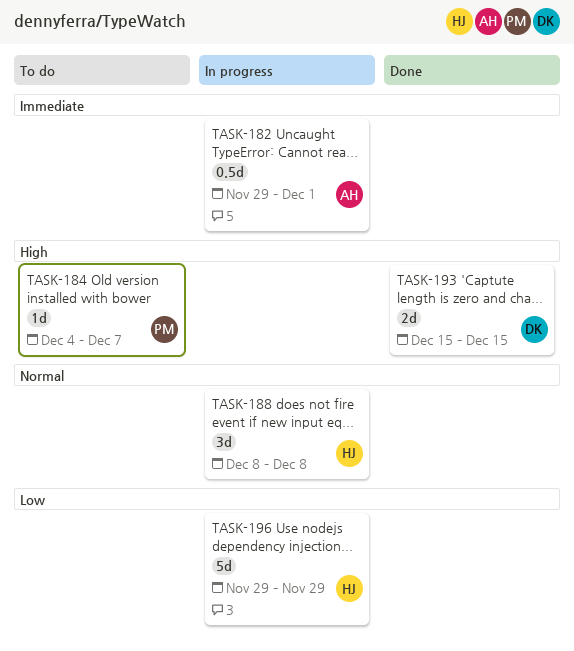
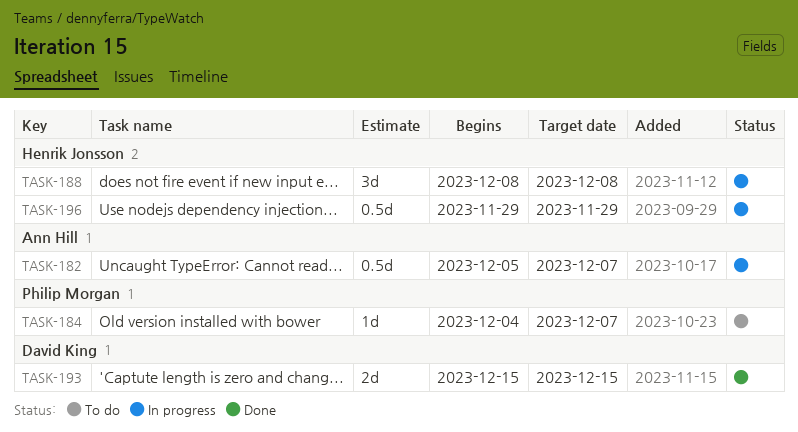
TASK-182, start: Nov 29 -> Dec 5
TASK-182, due: Dec 1 -> Dec 7
TASK-196, estimate: 5d -> 0.5d

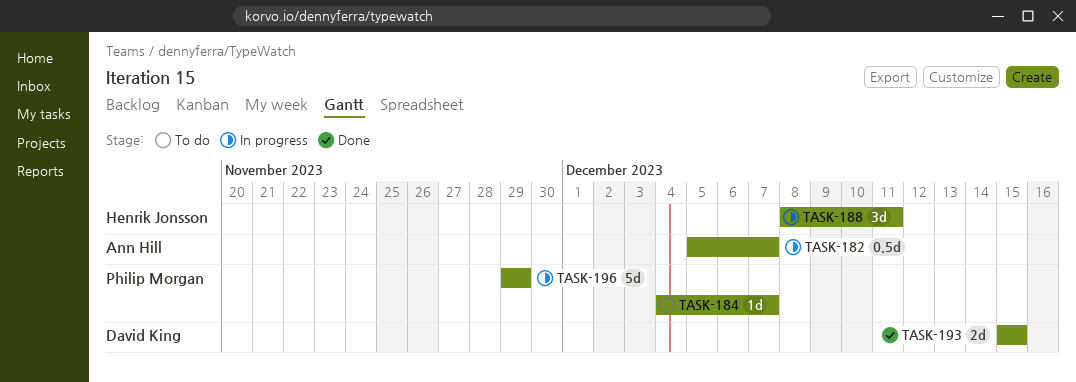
TASK-188, due: Dec 8 -> Dec 11
TASK-196, owner: Henrik Jonsson -> Philip Morgan
TASK-196, estimate: 0.5d -> 5d

